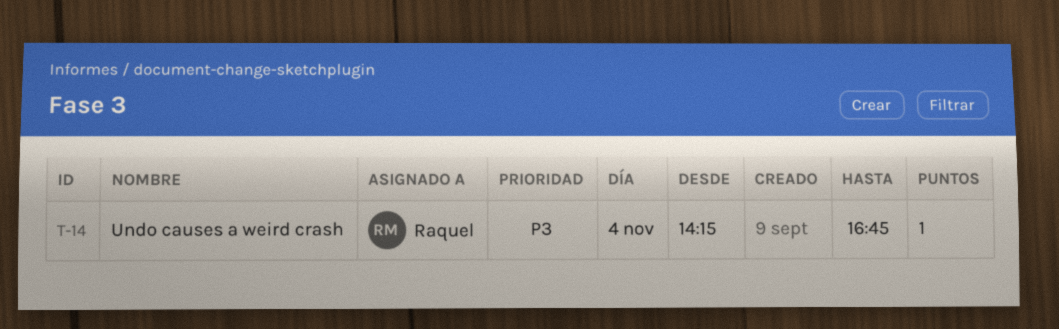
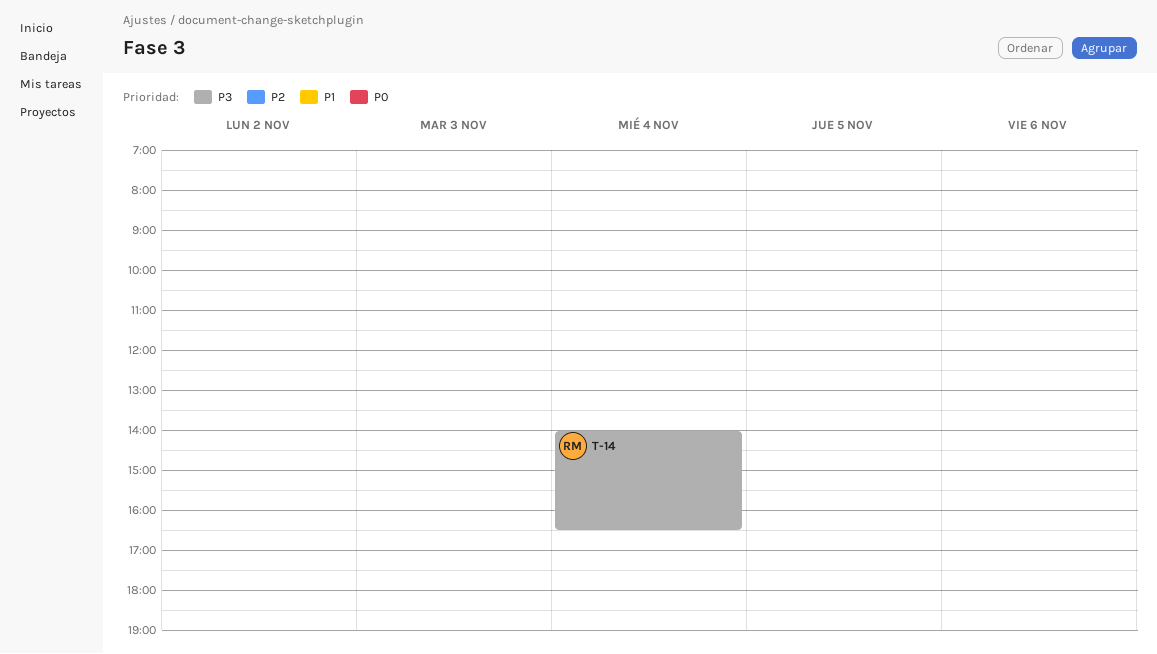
T-14, begins: 14:15 -> 14:00
T-14, ends: 16:45 -> 16:30

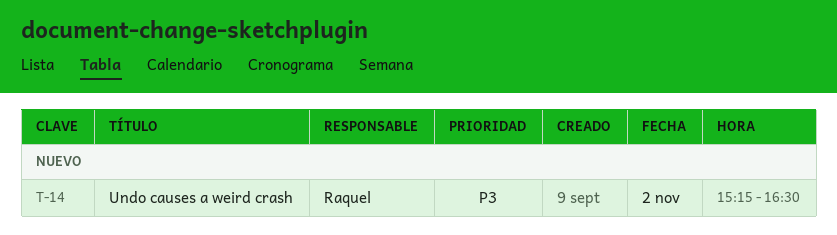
T-14, day: Nov 4 -> Nov 2
T-14, begins: 14:00 -> 15:15

